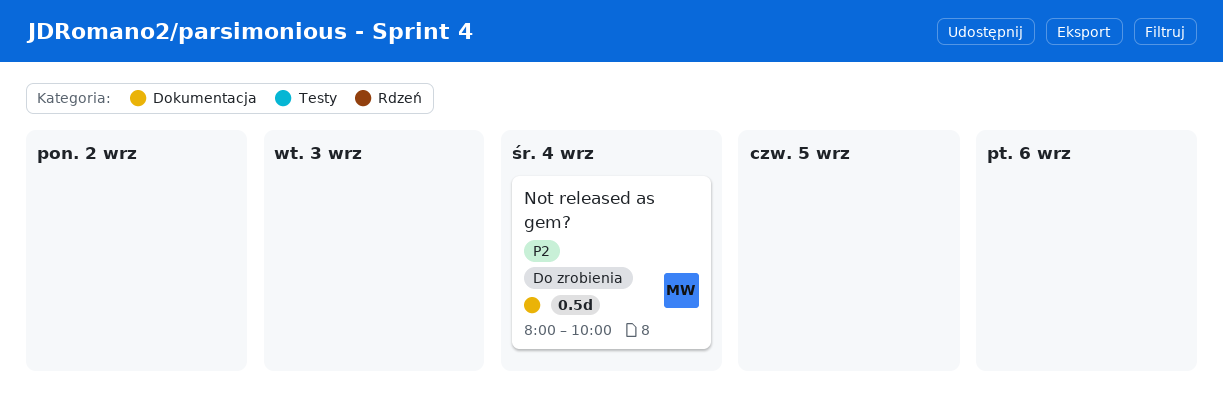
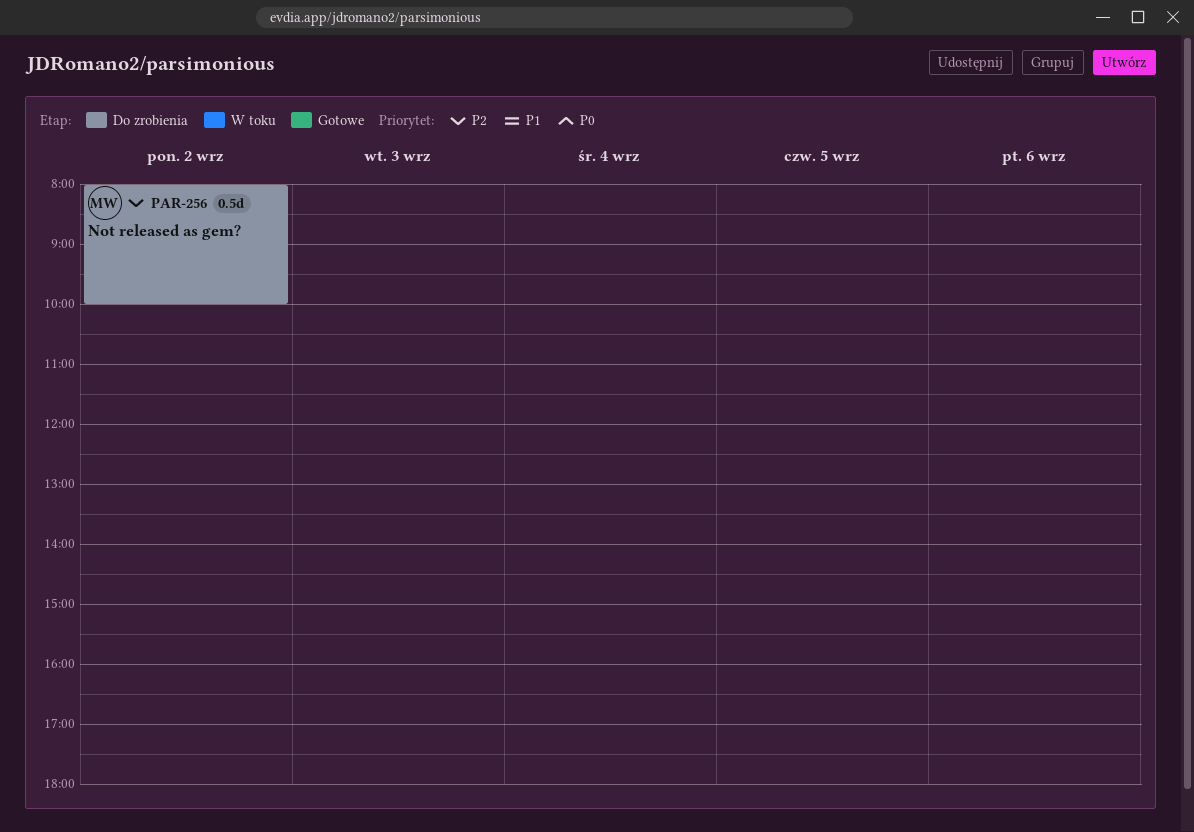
Not released as gem?, day: Sep 4 -> Sep 2

